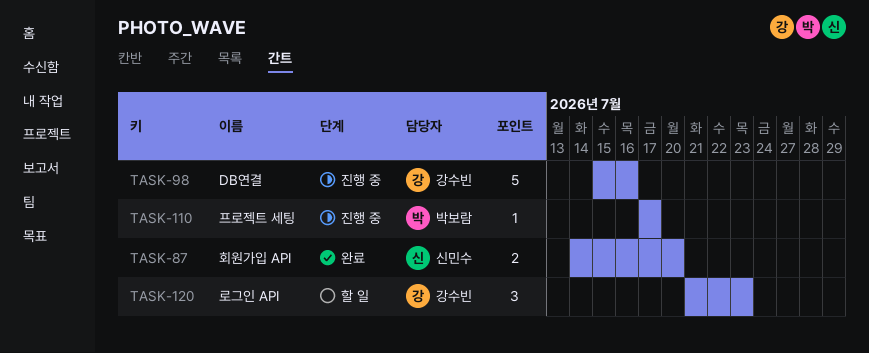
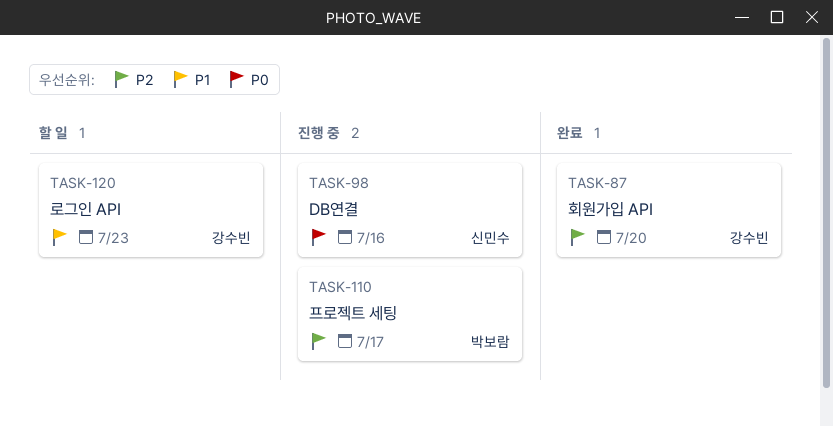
TASK-87, owner: 신민수 -> 강수빈
TASK-98, owner: 강수빈 -> 신민수

